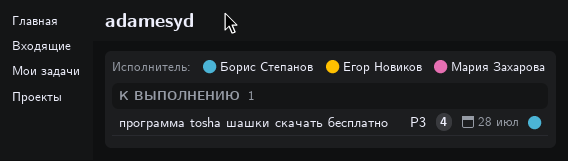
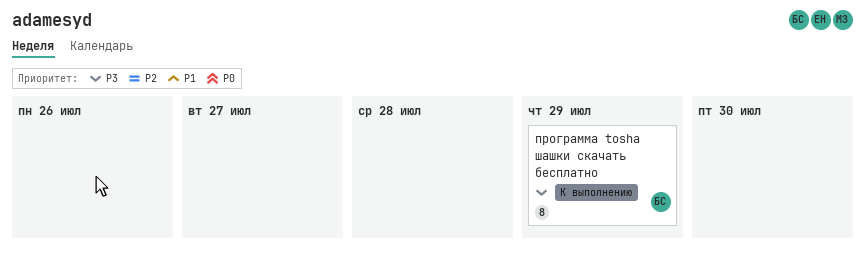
программа tosha шашки скачать бесплатно, estimate: 4 -> 8
программа tosha шашки скачать бесплатно, due: Jul 28 -> Jul 29

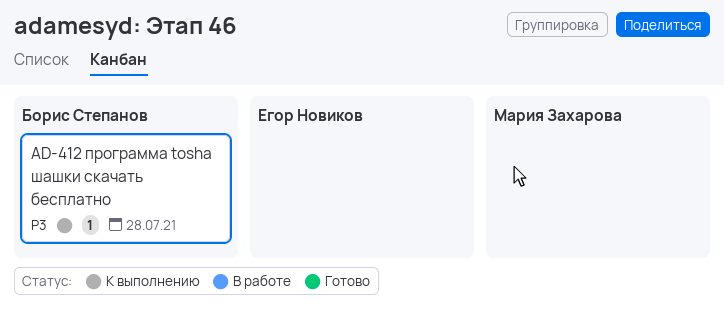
программа tosha шашки скачать бесплатно, estimate: 8 -> 1
программа tosha шашки скачать бесплатно, due: Jul 29 -> Jul 28

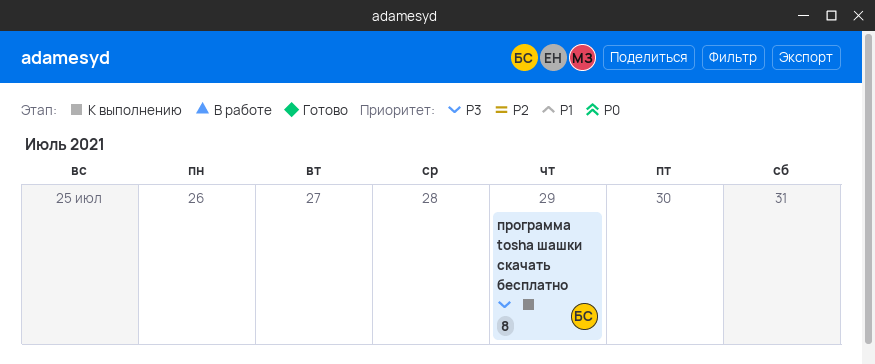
программа tosha шашки скачать бесплатно, estimate: 1 -> 8
программа tosha шашки скачать бесплатно, due: Jul 28 -> Jul 29

